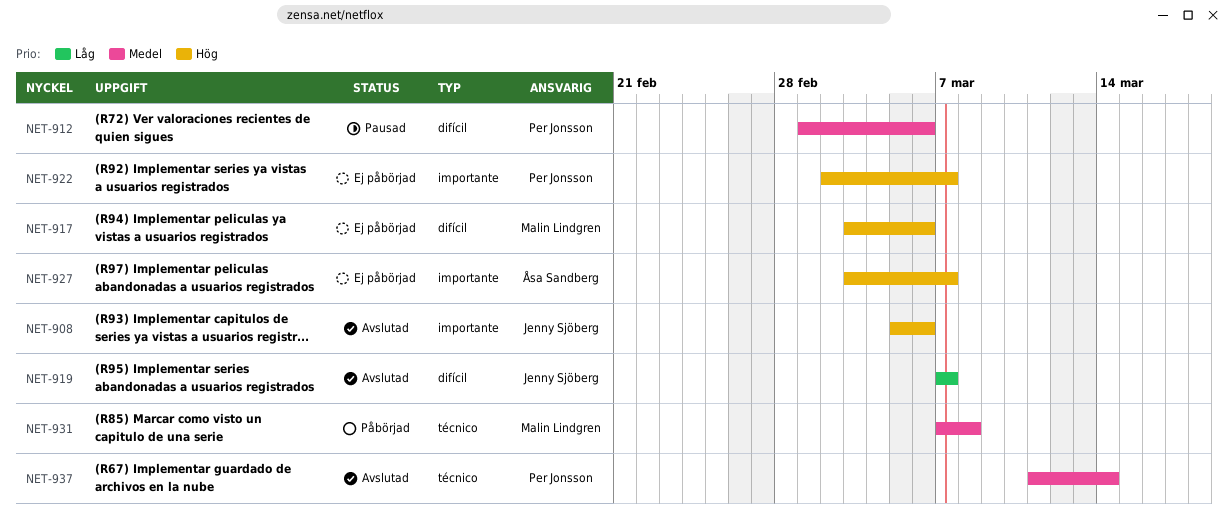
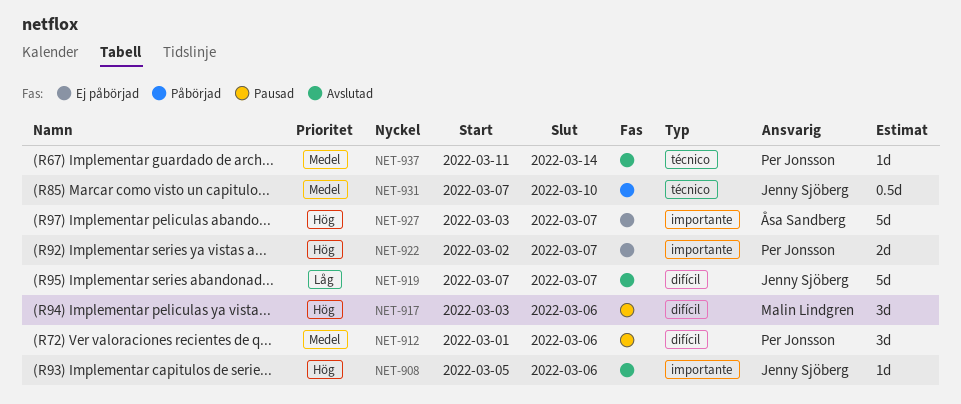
NET-917, status: Ej påbörjad -> Pausad
NET-931, owner: Malin Lindgren -> Jenny Sjöberg
NET-931, due: Mar 8 -> Mar 10

